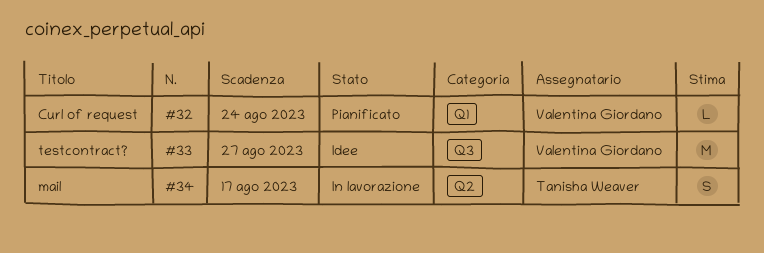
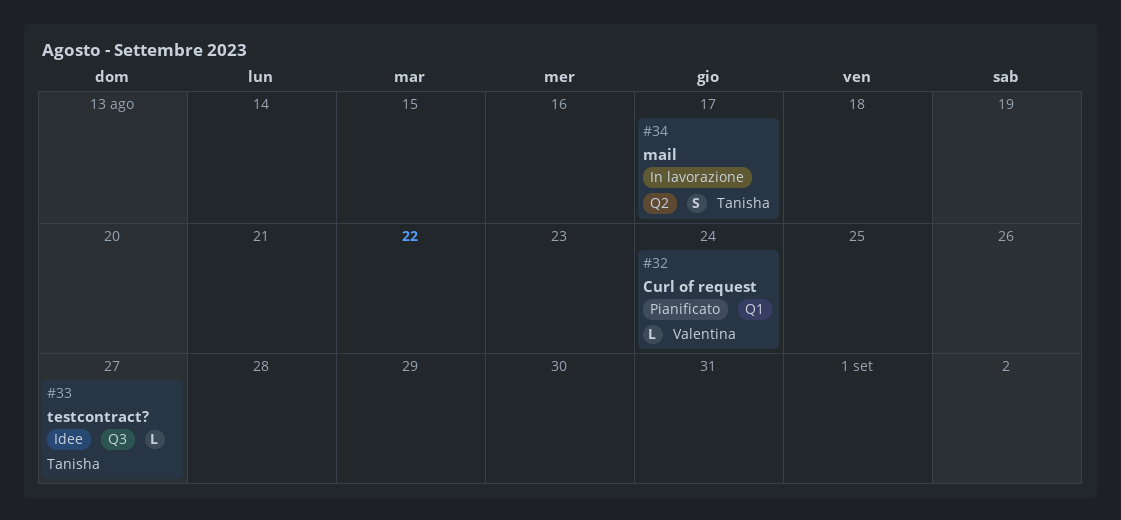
#33, owner: Valentina Giordano -> Tanisha Weaver
#33, estimate: M -> L

